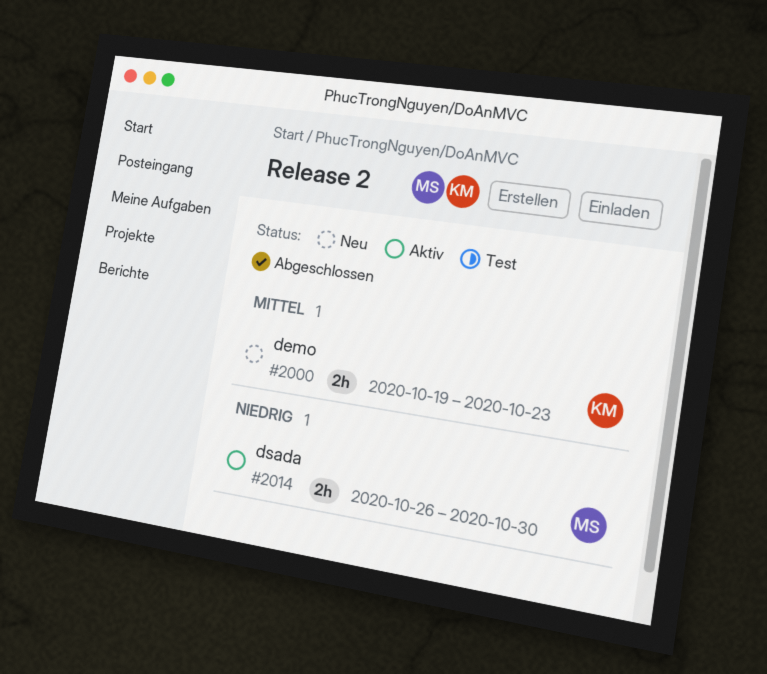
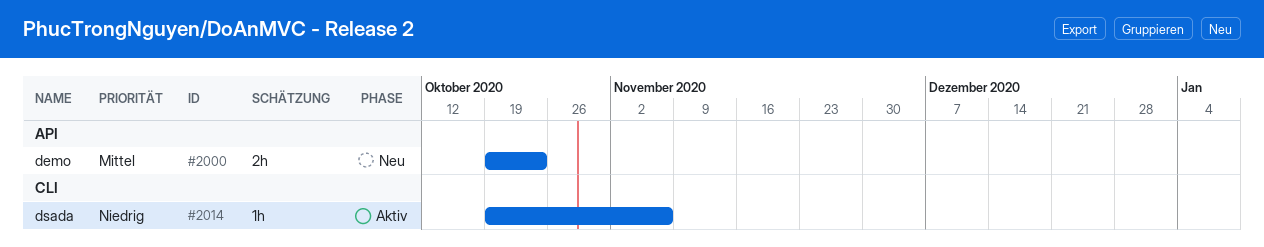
#2014, estimate: 2h -> 1h
#2014, start: Oct 26 -> Oct 19
#2014, due: Oct 30 -> Nov 6

